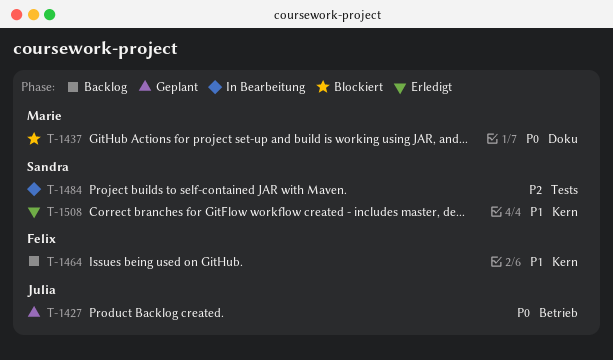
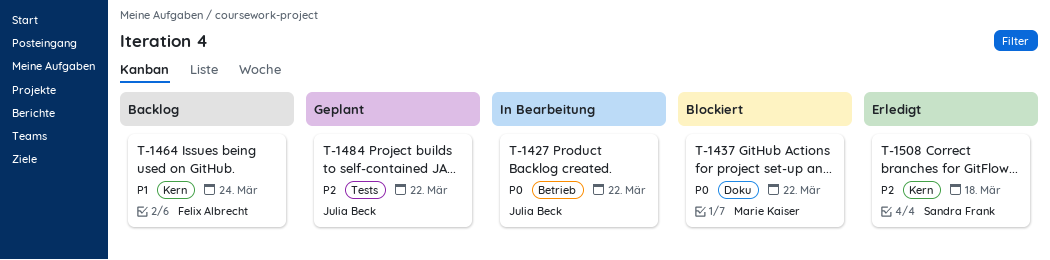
T-1427, status: Geplant -> In Bearbeitung
T-1484, status: In Bearbeitung -> Geplant
T-1484, owner: Sandra Frank -> Julia Beck
T-1508, priority: P1 -> P2

